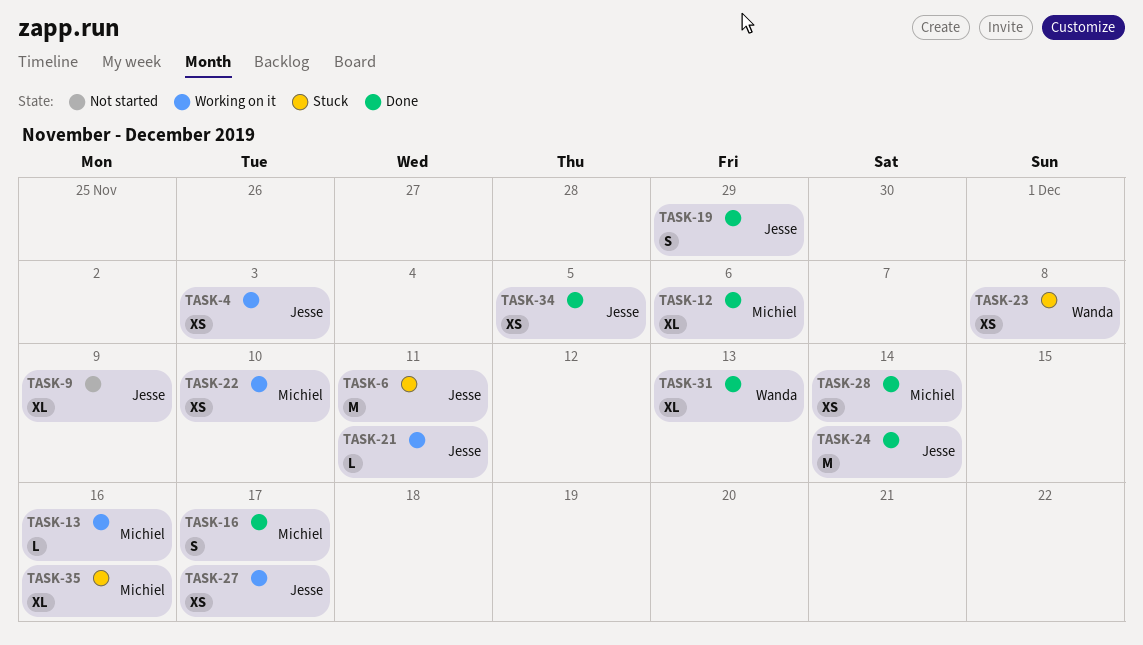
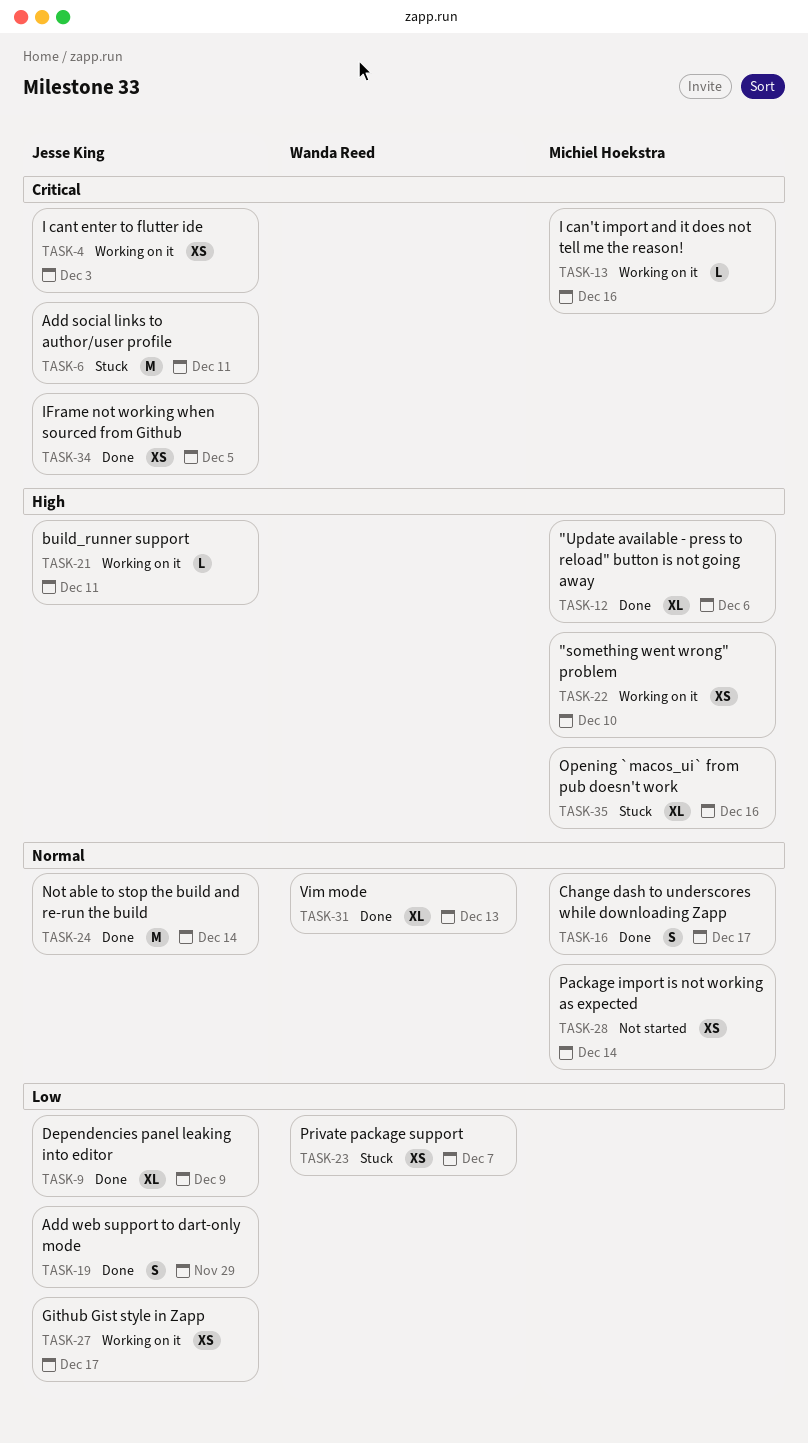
TASK-9, status: Not started -> Done
TASK-23, due: Dec 8 -> Dec 7
TASK-28, status: Done -> Not started

